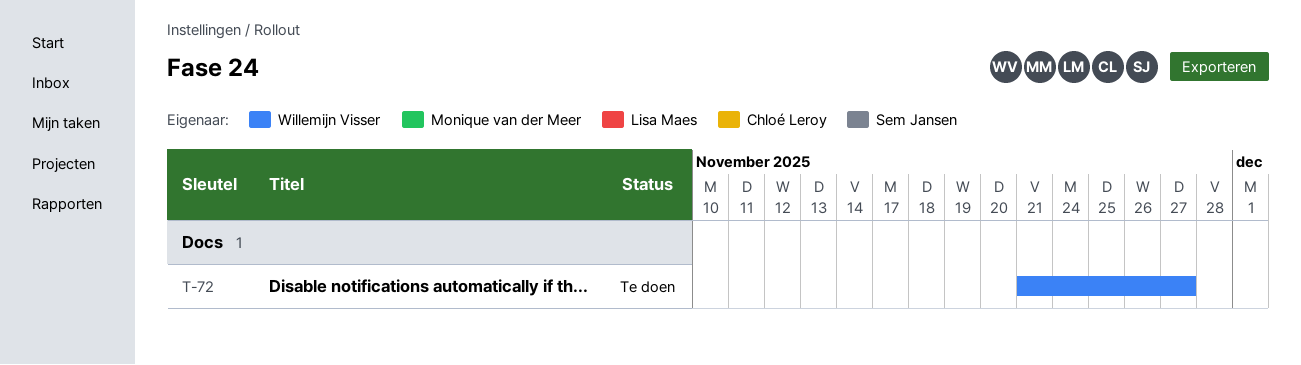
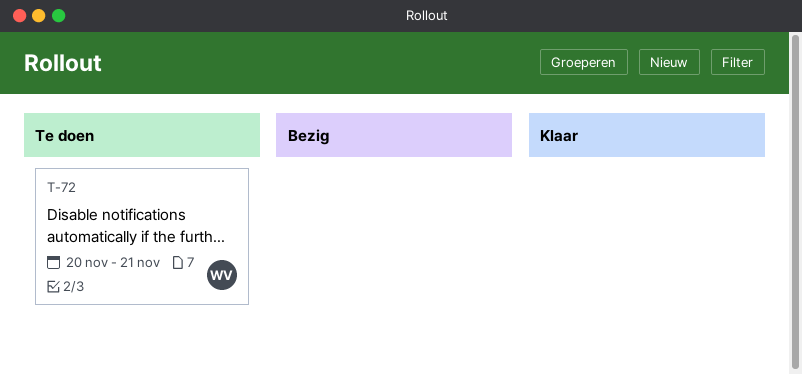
T-72, start: Nov 21 -> Nov 20
T-72, due: Nov 27 -> Nov 21

